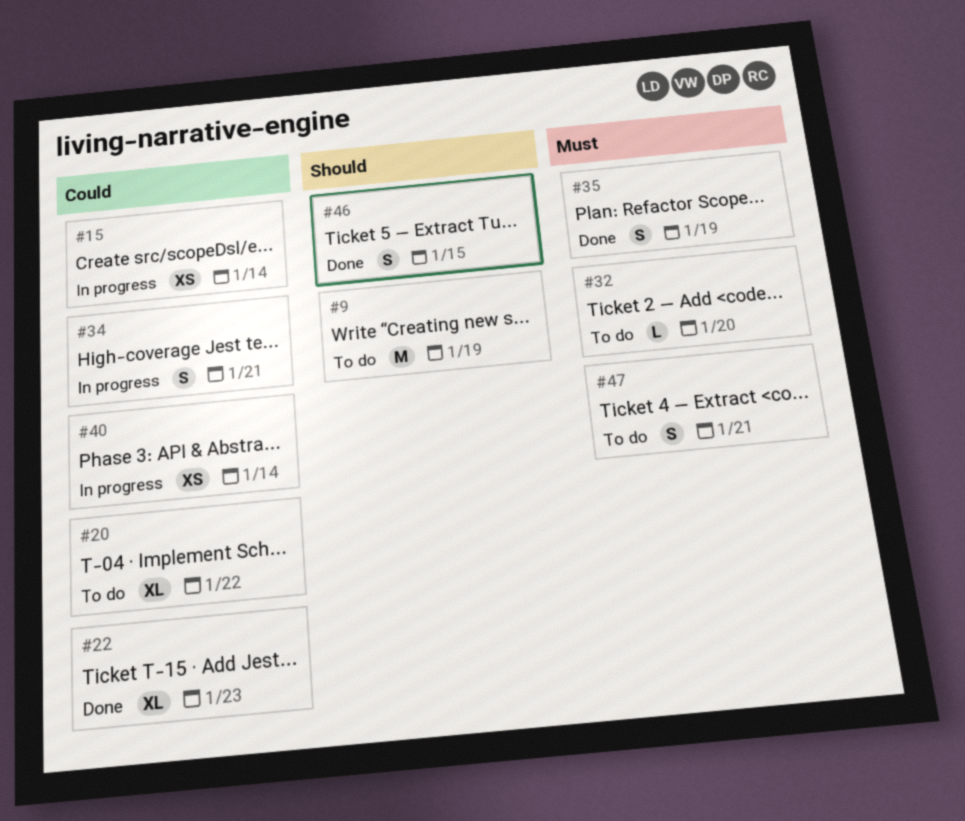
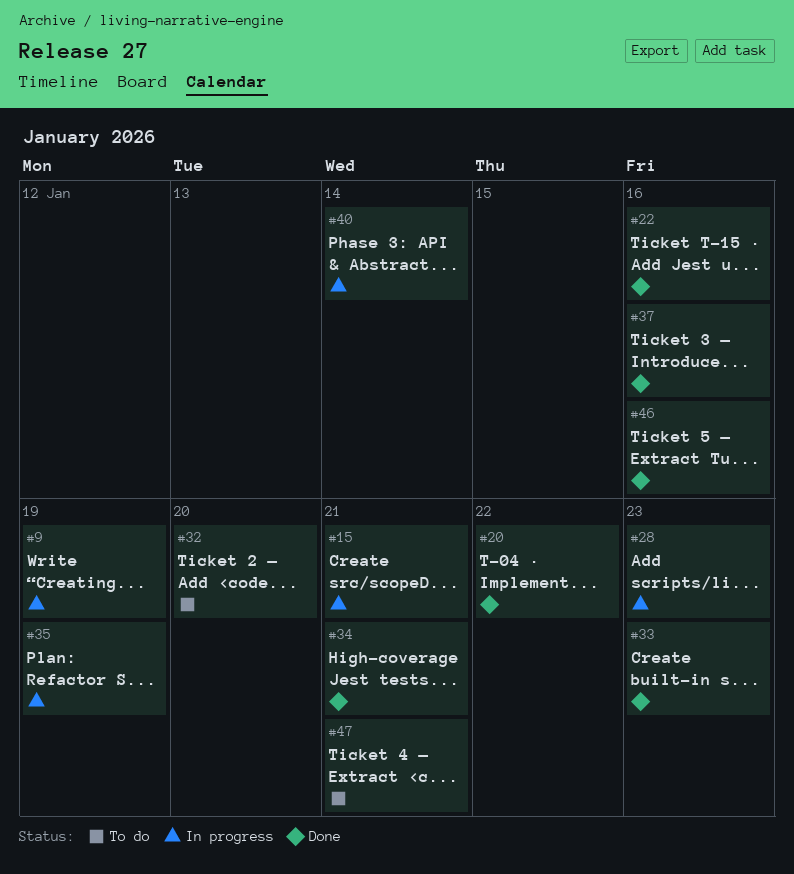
#9, status: To do -> In progress
#15, due: Jan 14 -> Jan 21
#20, status: To do -> Done
#22, due: Jan 23 -> Jan 16
#28: none -> present
#33: none -> present
#34, status: In progress -> Done
#35, status: Done -> In progress
#37: none -> present
#46, due: Jan 15 -> Jan 16

